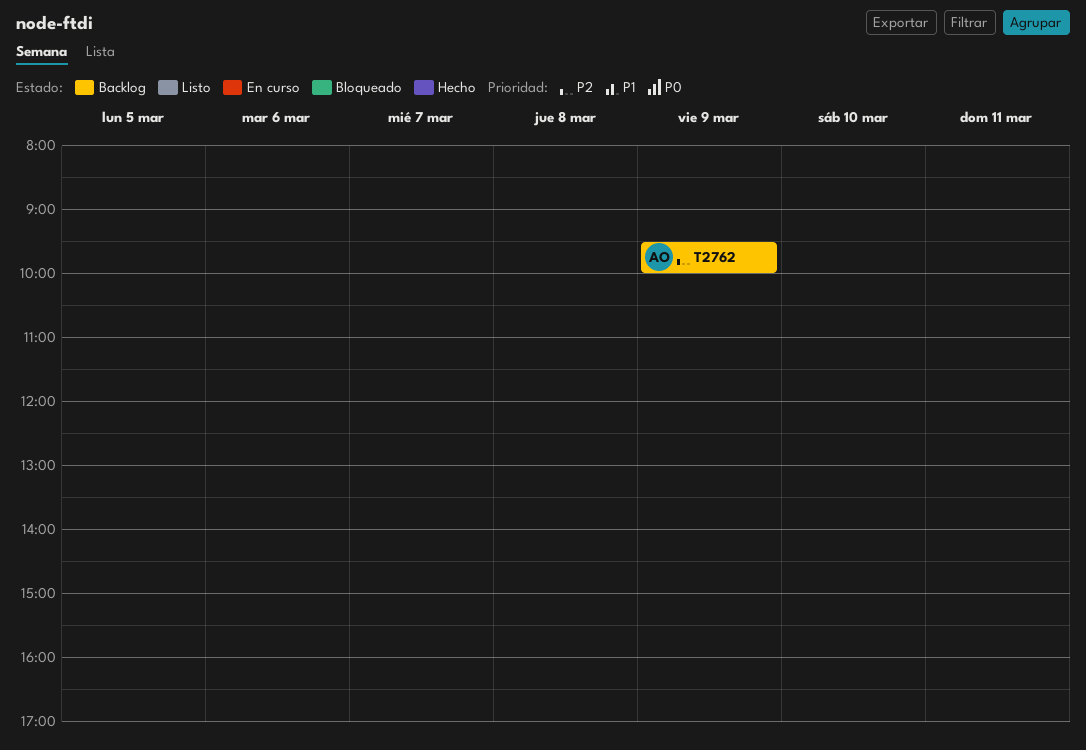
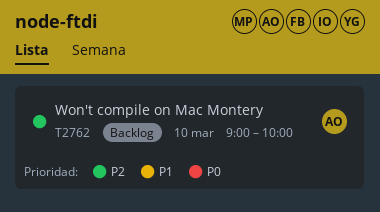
T2762, day: Mar 9 -> Mar 10
T2762, begins: 09:30 -> 09:00

